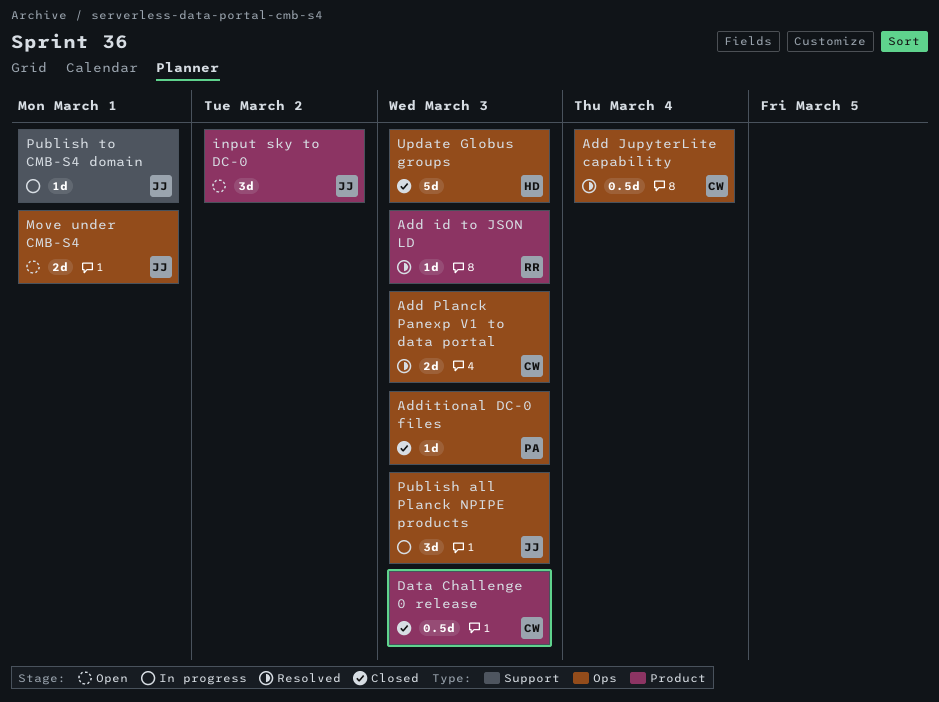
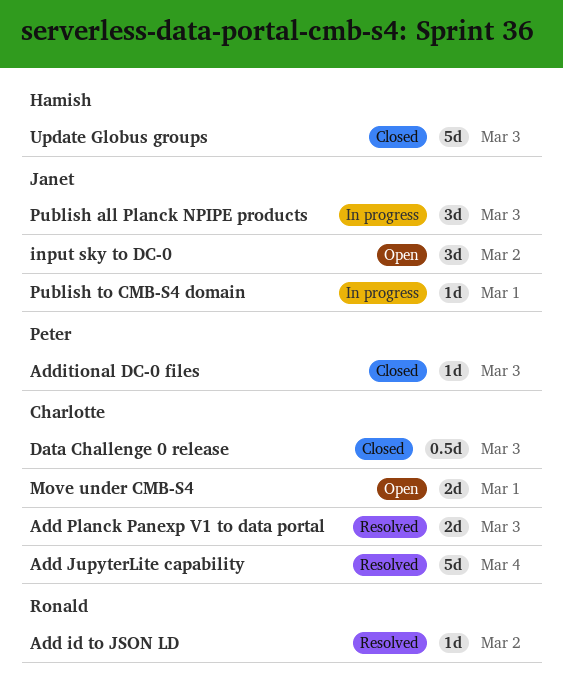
Add id to JSON LD, due: Mar 3 -> Mar 2
Add JupyterLite capability, estimate: 0.5d -> 5d
Move under CMB-S4, owner: Janet -> Charlotte

